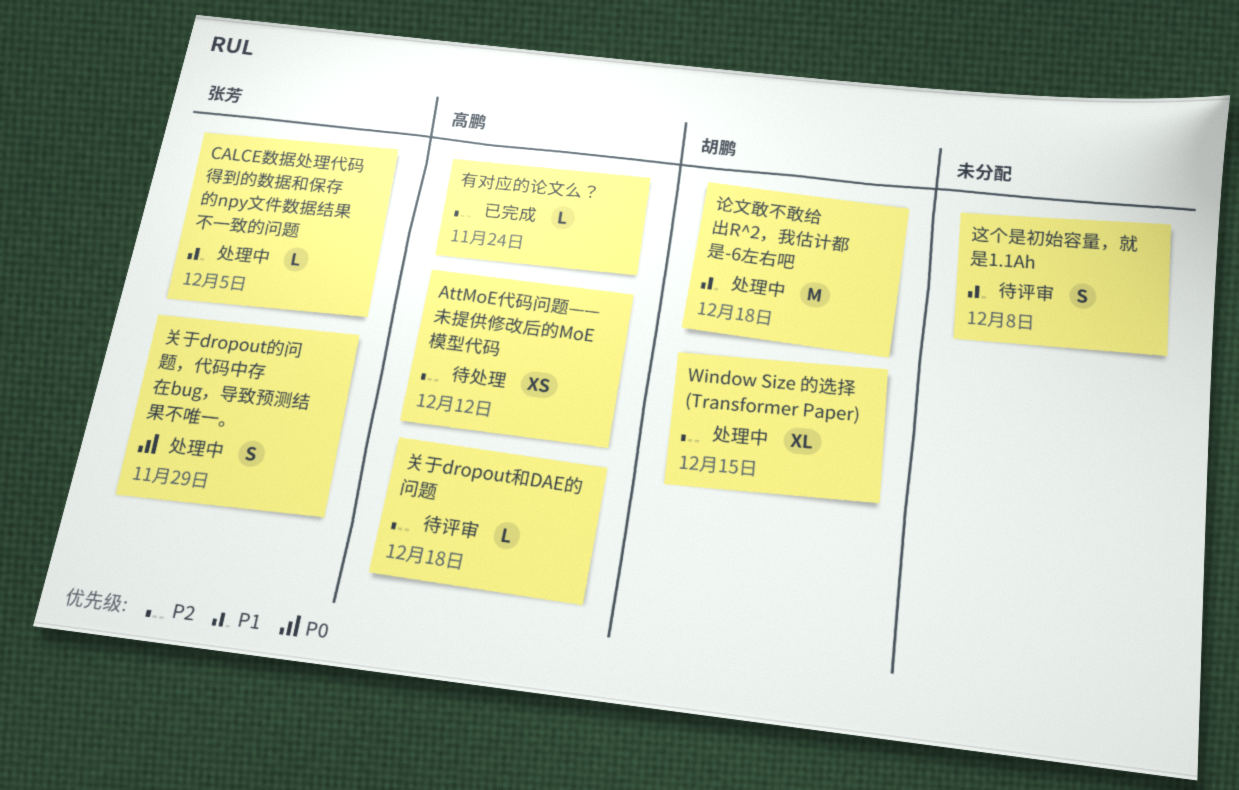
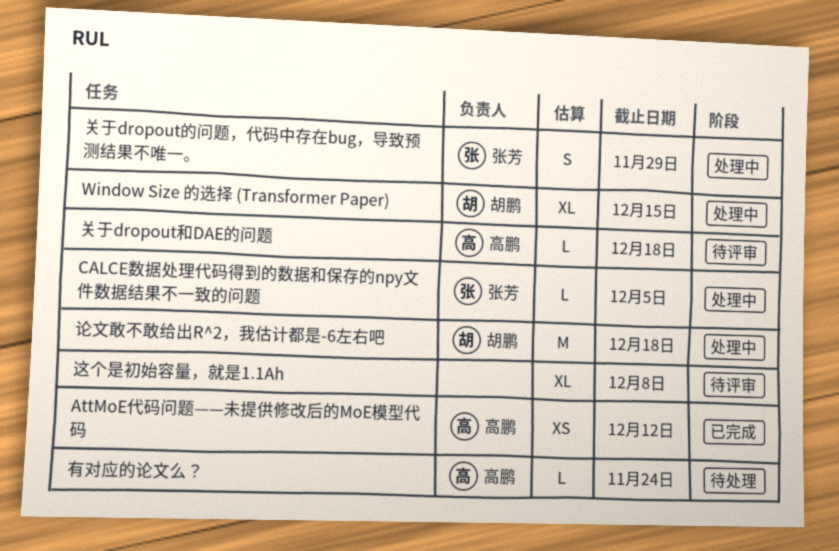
AttMoE代码问题——未提供修改后的MoE模型代码, status: 待处理 -> 已完成
有对应的论文么？, status: 已完成 -> 待处理
这个是初始容量，就是1.1Ah, estimate: S -> XL

